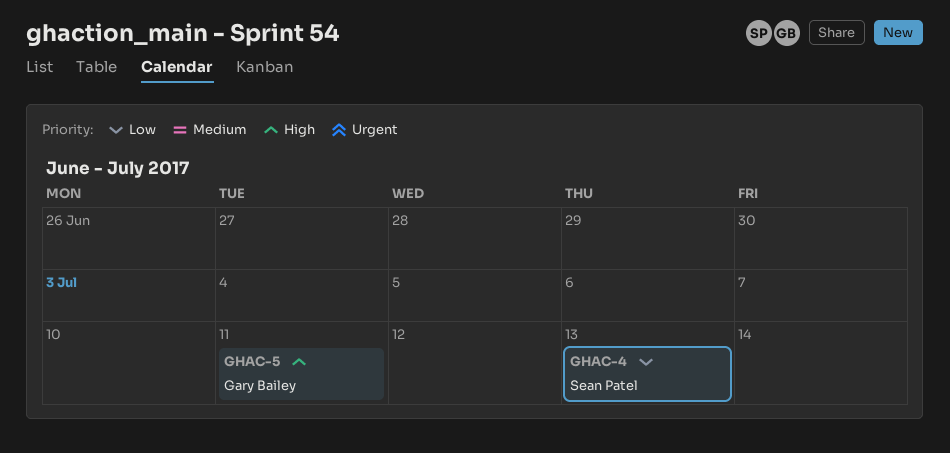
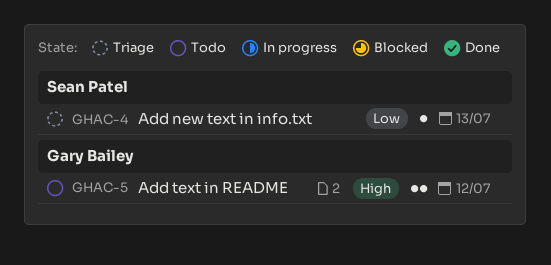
GHAC-5, due: Jul 11 -> Jul 12

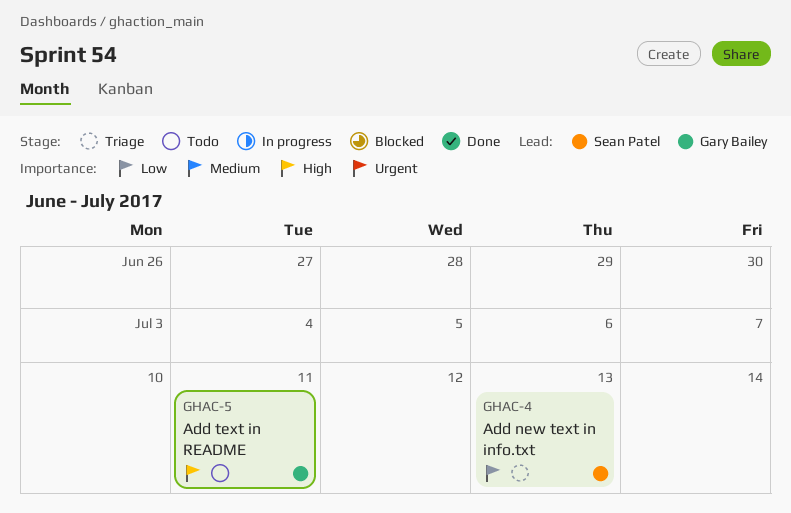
GHAC-5, due: Jul 12 -> Jul 11

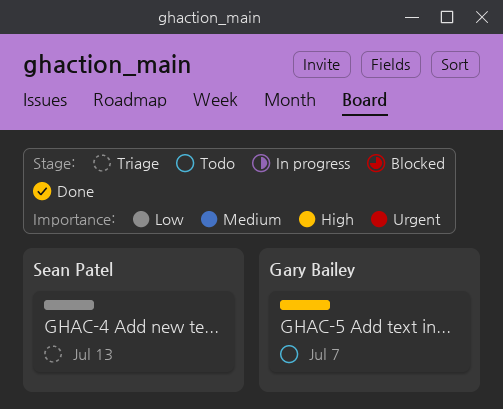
GHAC-5, due: Jul 11 -> Jul 7

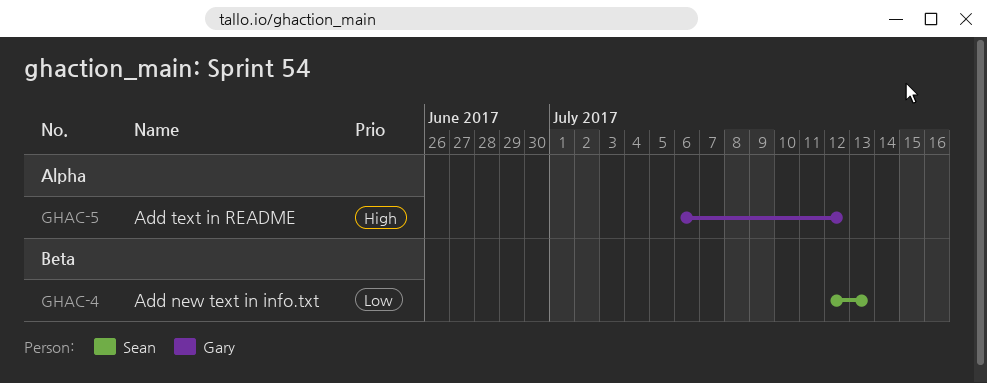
GHAC-5, due: Jul 7 -> Jul 12

